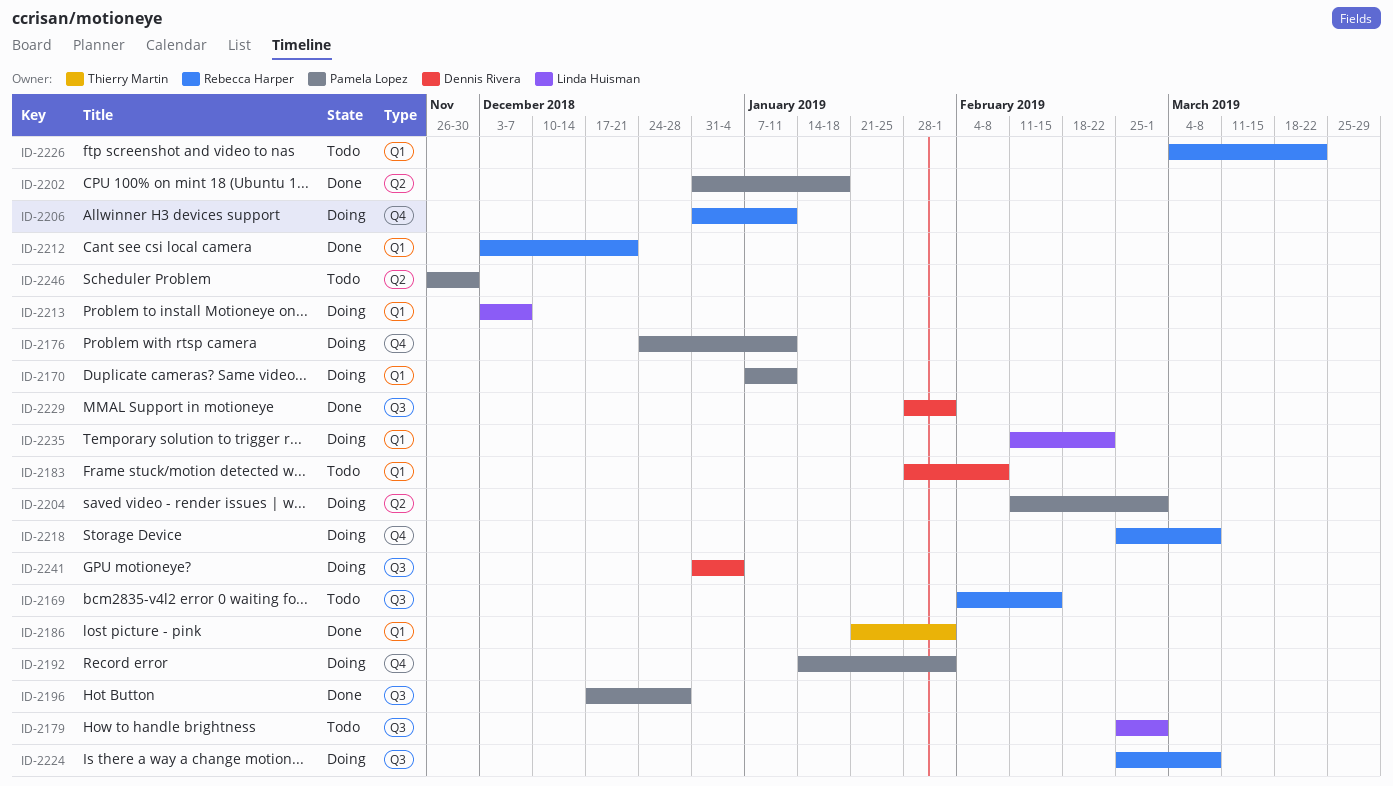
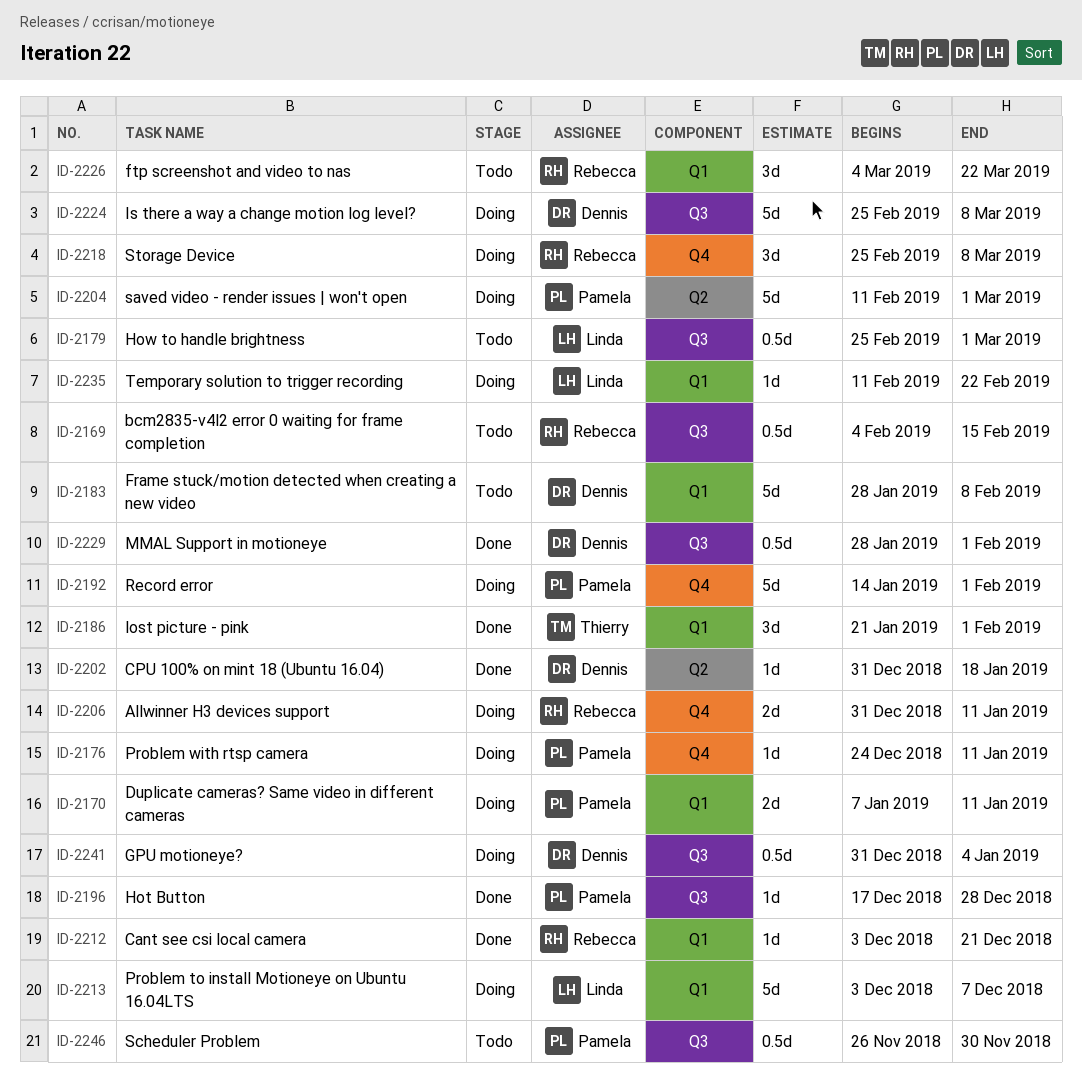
ID-2202, owner: Pamela Lopez -> Dennis Rivera
ID-2224, owner: Rebecca Harper -> Dennis Rivera
ID-2246, label: Q2 -> Q3

